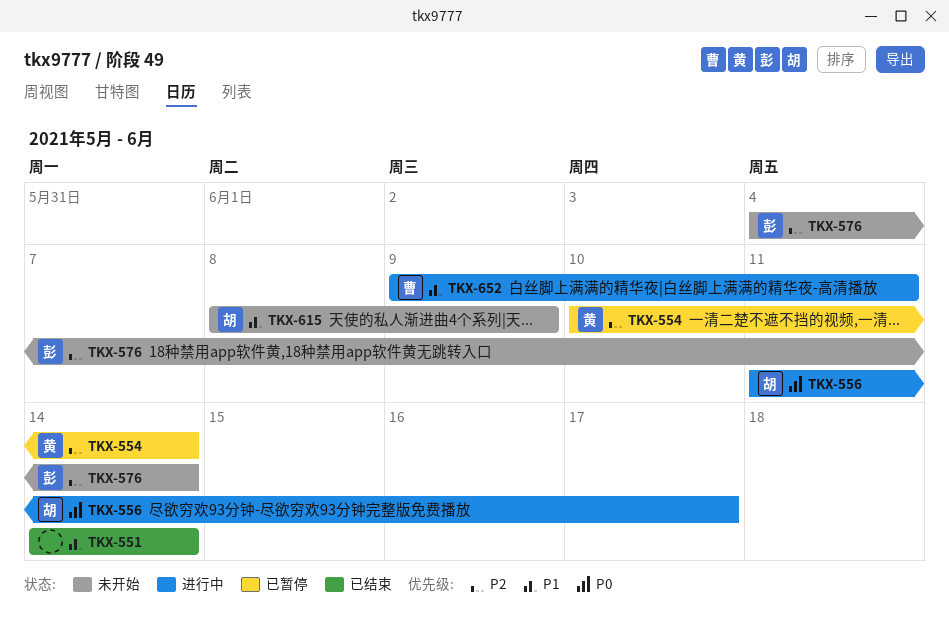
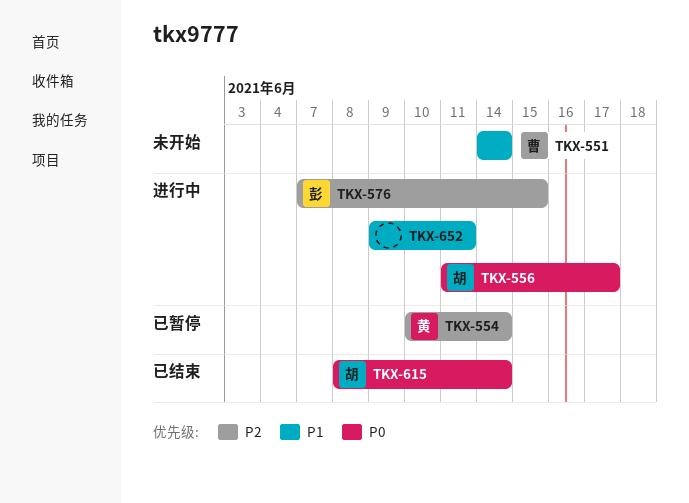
TKX-551, status: 已结束 -> 未开始
TKX-551, owner: none -> 曹
TKX-576, status: 未开始 -> 进行中
TKX-576, start: Jun 4 -> Jun 7
TKX-576, due: Jun 14 -> Jun 15
TKX-615, status: 未开始 -> 已结束
TKX-615, priority: P1 -> P0
TKX-615, due: Jun 9 -> Jun 14
TKX-652, owner: 曹 -> none

